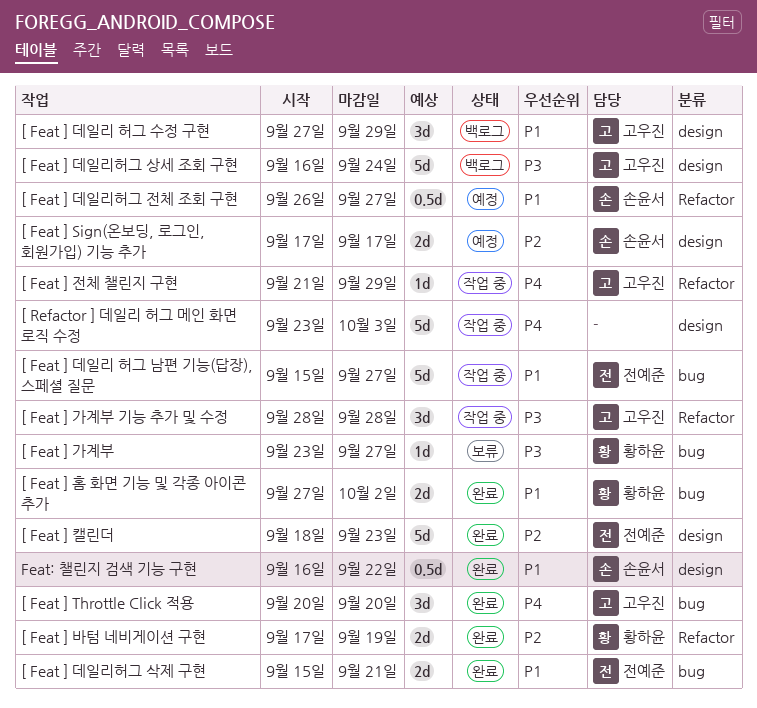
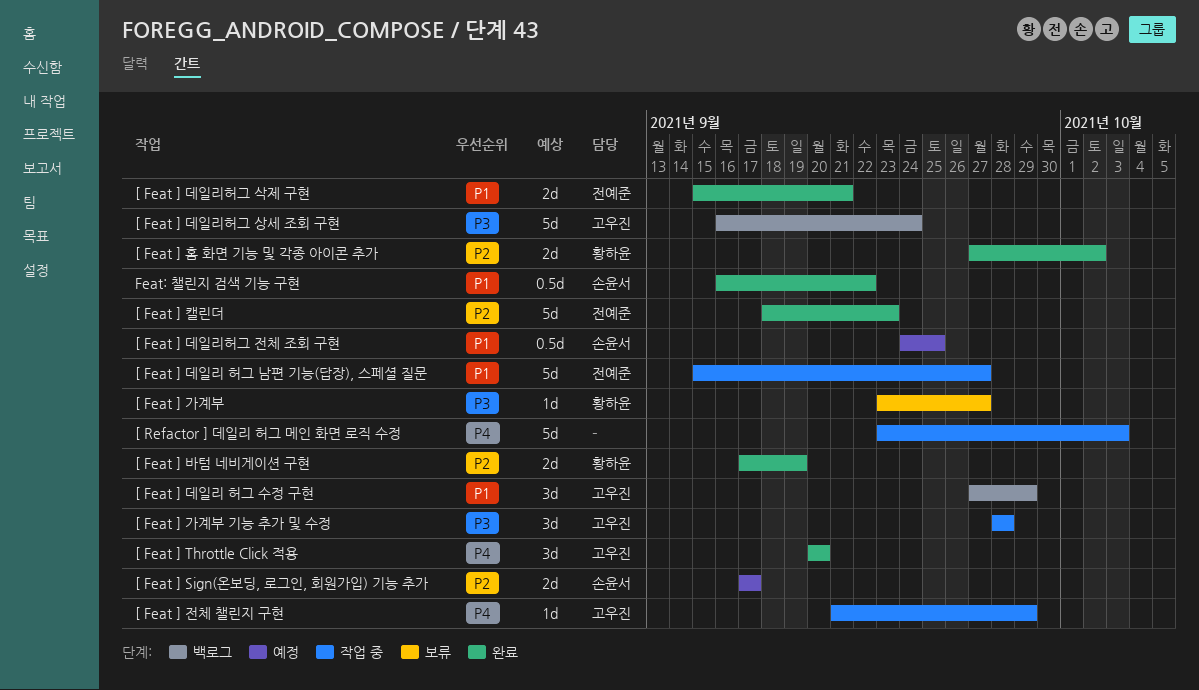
[ Feat ] 데일리허그 전체 조회 구현, start: Sep 26 -> Sep 24
[ Feat ] 데일리허그 전체 조회 구현, due: Sep 27 -> Sep 25
[ Feat ] 홈 화면 기능 및 각종 아이콘 추가, priority: P1 -> P2

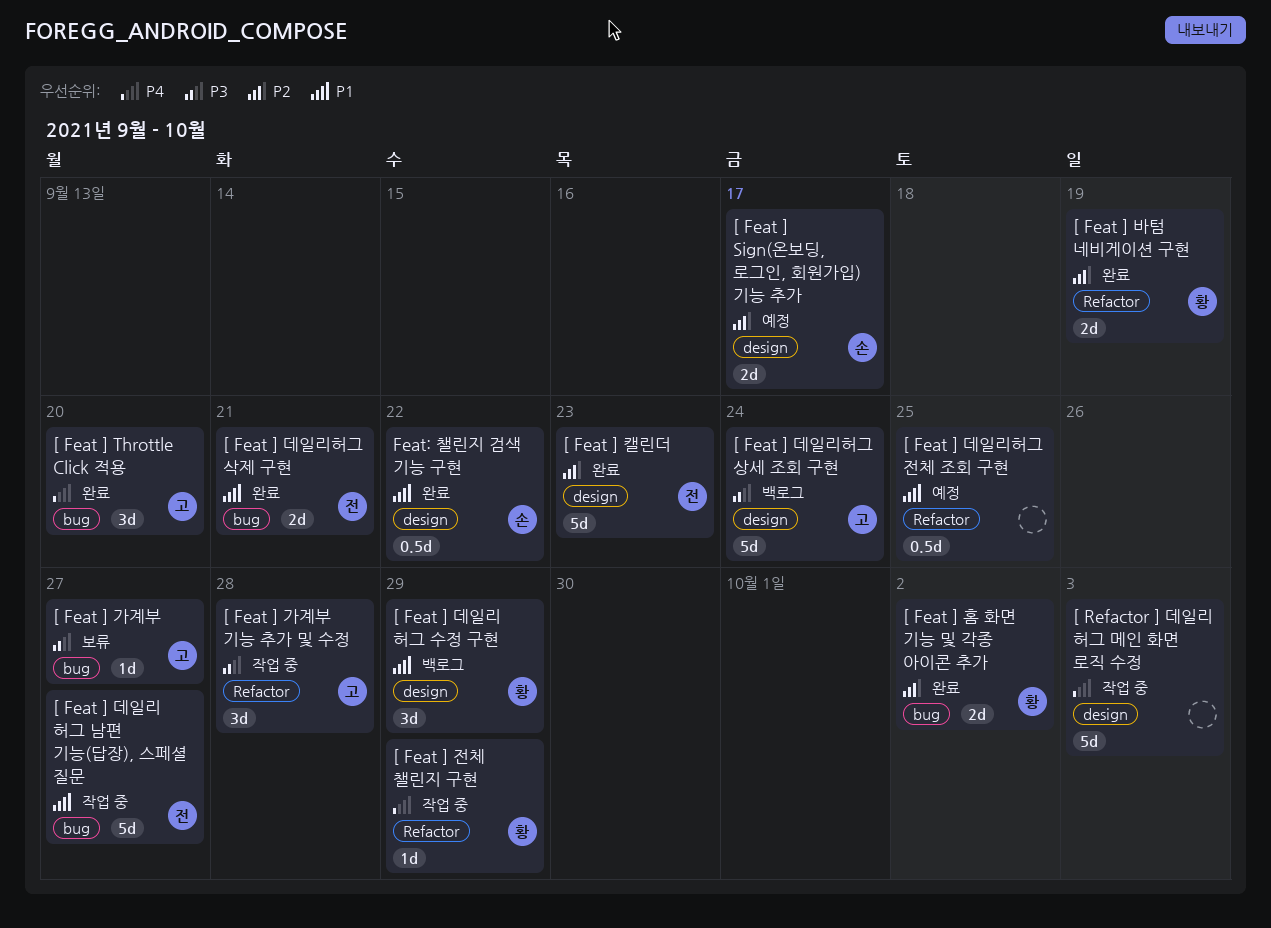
[ Feat ] 가계부, owner: 황하윤 -> 고우진
[ Feat ] 데일리 허그 수정 구현, owner: 고우진 -> 황하윤
[ Feat ] 데일리허그 전체 조회 구현, owner: 손윤서 -> none
[ Feat ] 전체 챌린지 구현, owner: 고우진 -> 황하윤

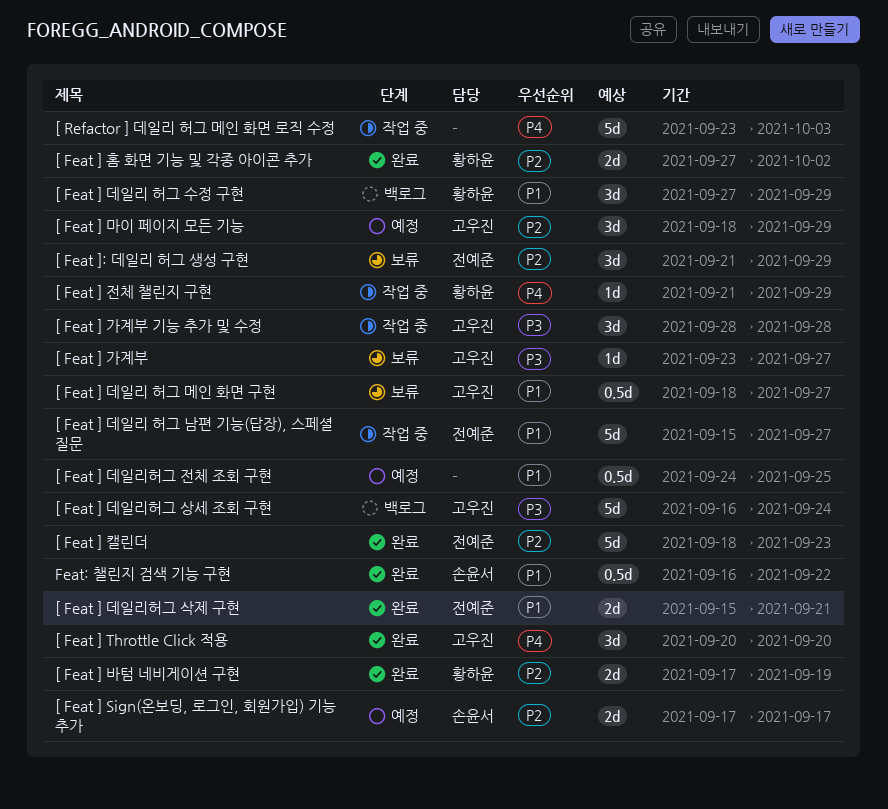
[ Feat ] 데일리 허그 메인 화면 구현: none -> present
[ Feat ] 마이 페이지 모든 기능: none -> present
[ Feat ]: 데일리 허그 생성 구현: none -> present

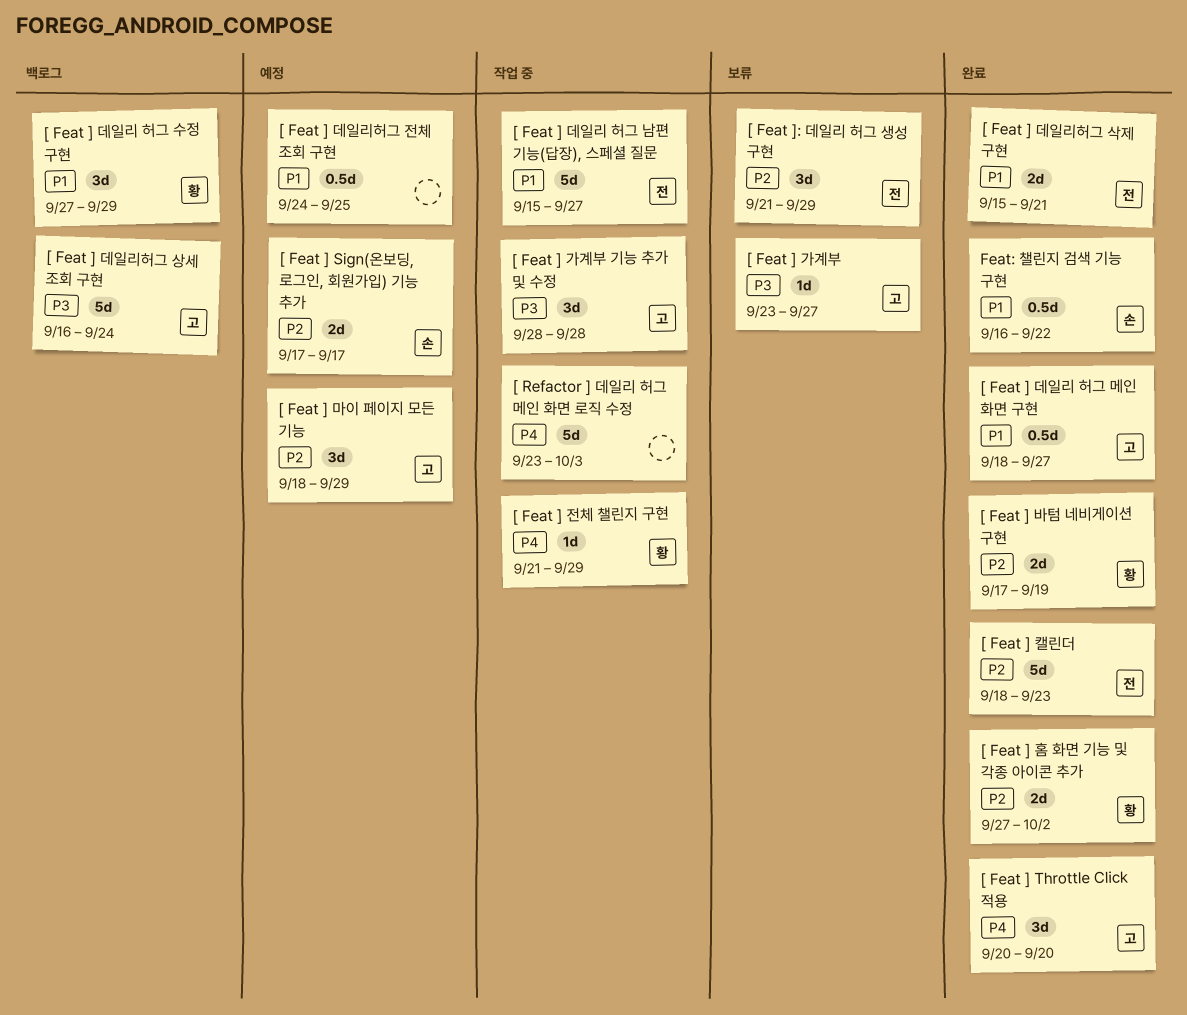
[ Feat ] 데일리 허그 메인 화면 구현, status: 보류 -> 완료

